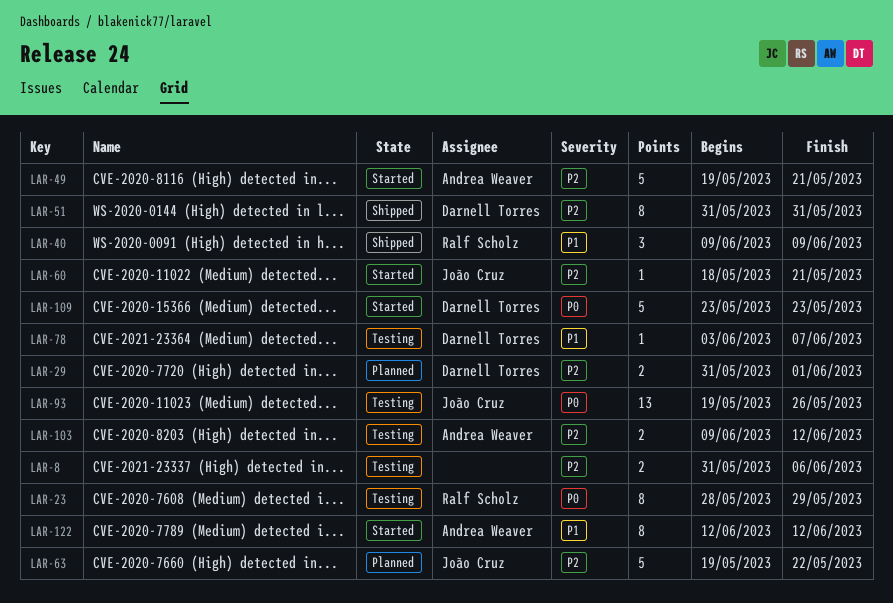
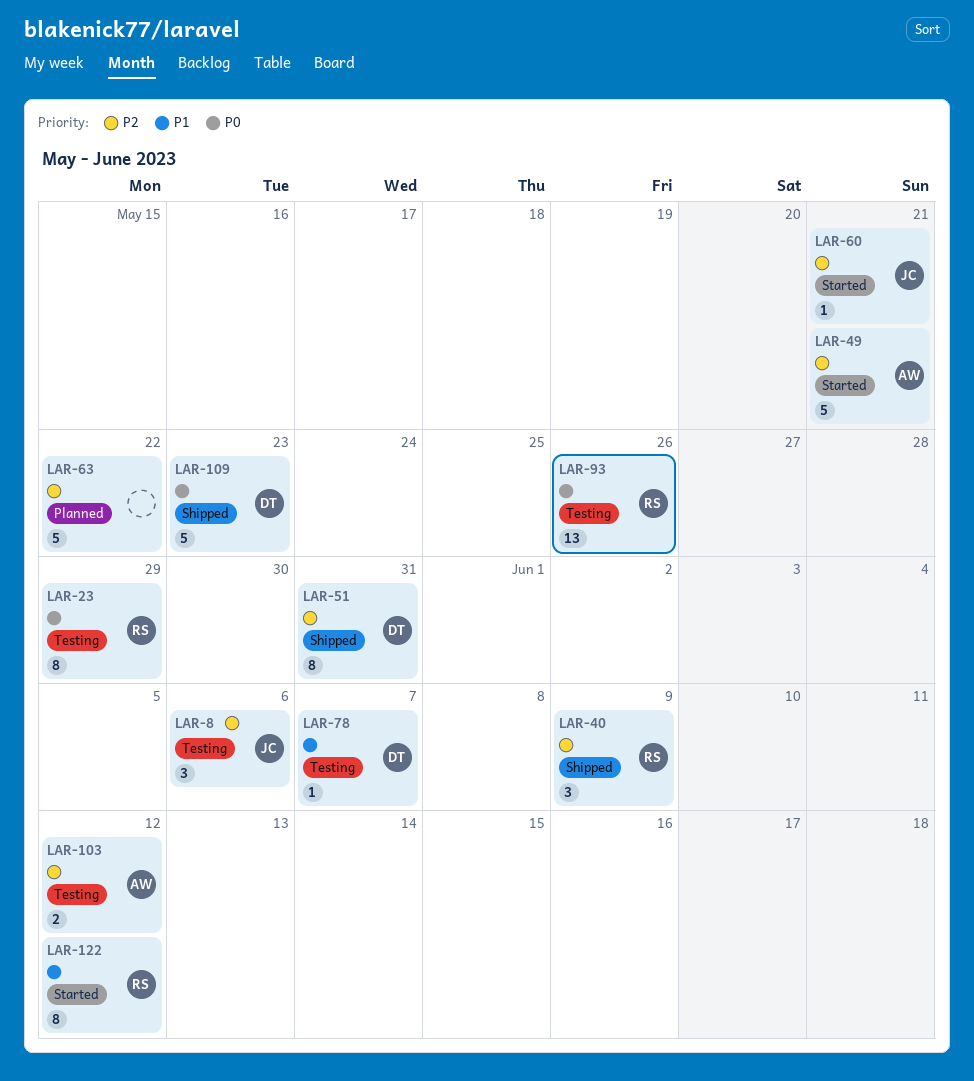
LAR-8, owner: none -> João Cruz
LAR-8, estimate: 2 -> 3
LAR-29: present -> none
LAR-40, priority: P1 -> P2
LAR-63, owner: João Cruz -> none
LAR-93, owner: João Cruz -> Ralf Scholz
LAR-109, status: Started -> Shipped
LAR-122, owner: Andrea Weaver -> Ralf Scholz

